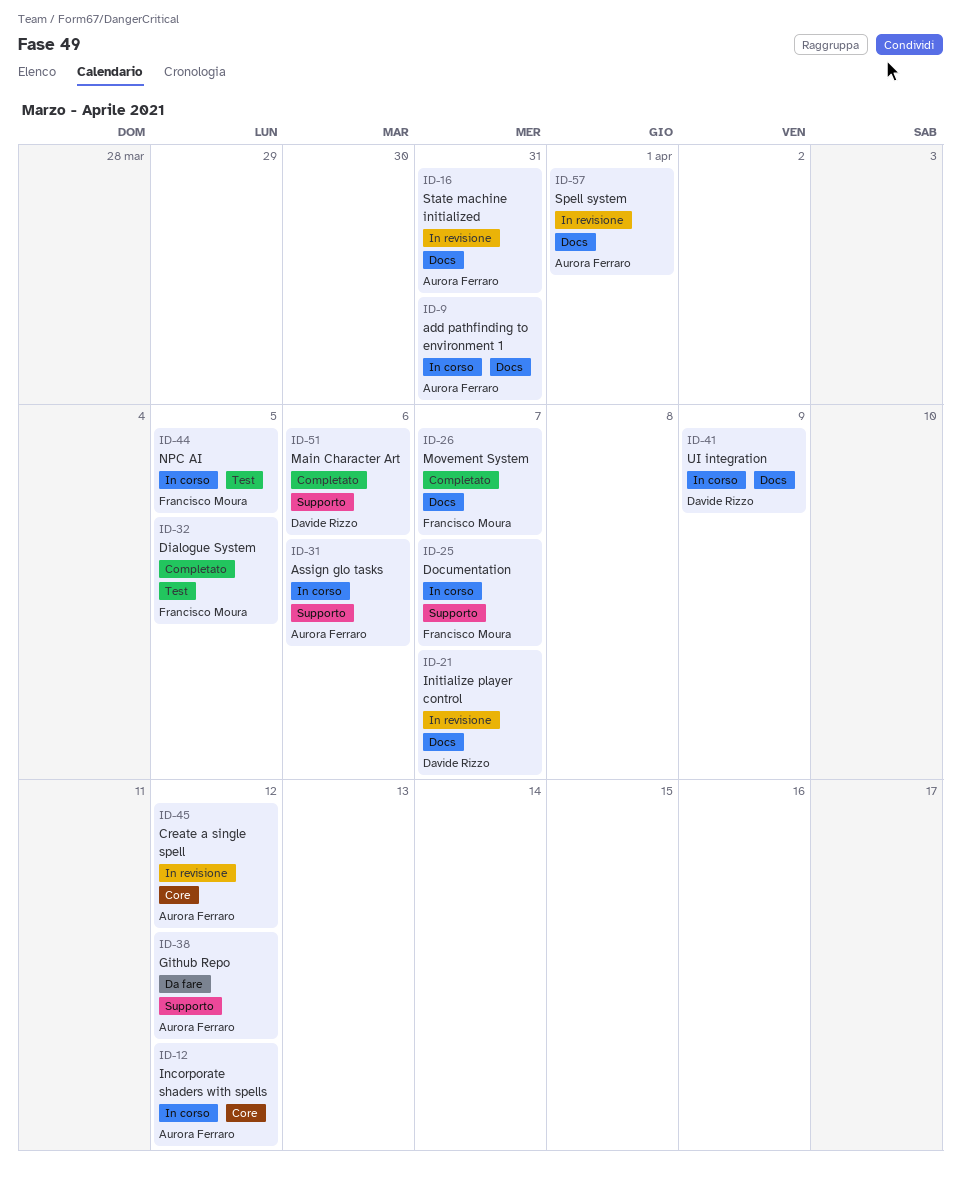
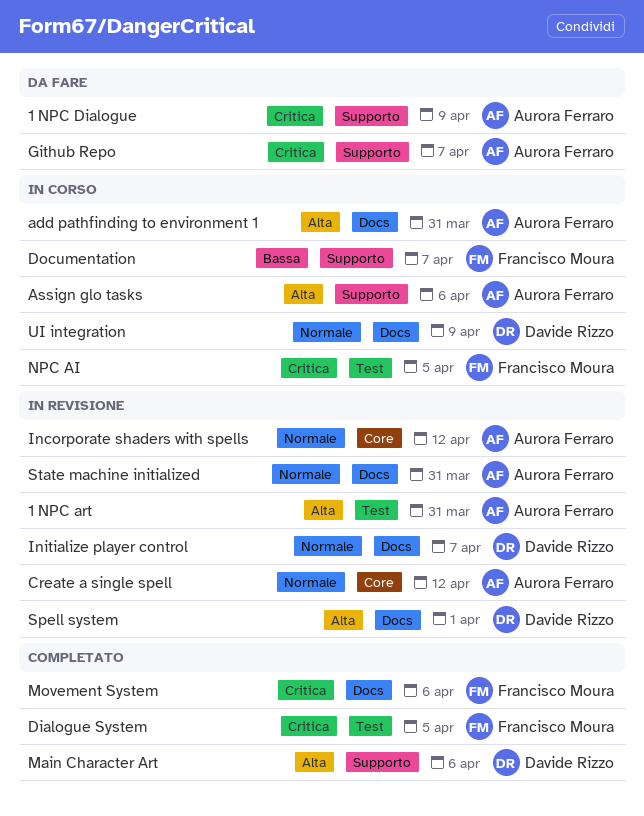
1 NPC art: none -> present
1 NPC Dialogue: none -> present
Github Repo, due: Apr 12 -> Apr 7
Incorporate shaders with spells, status: In corso -> In revisione
Movement System, due: Apr 7 -> Apr 6
Spell system, owner: Aurora Ferraro -> Davide Rizzo

